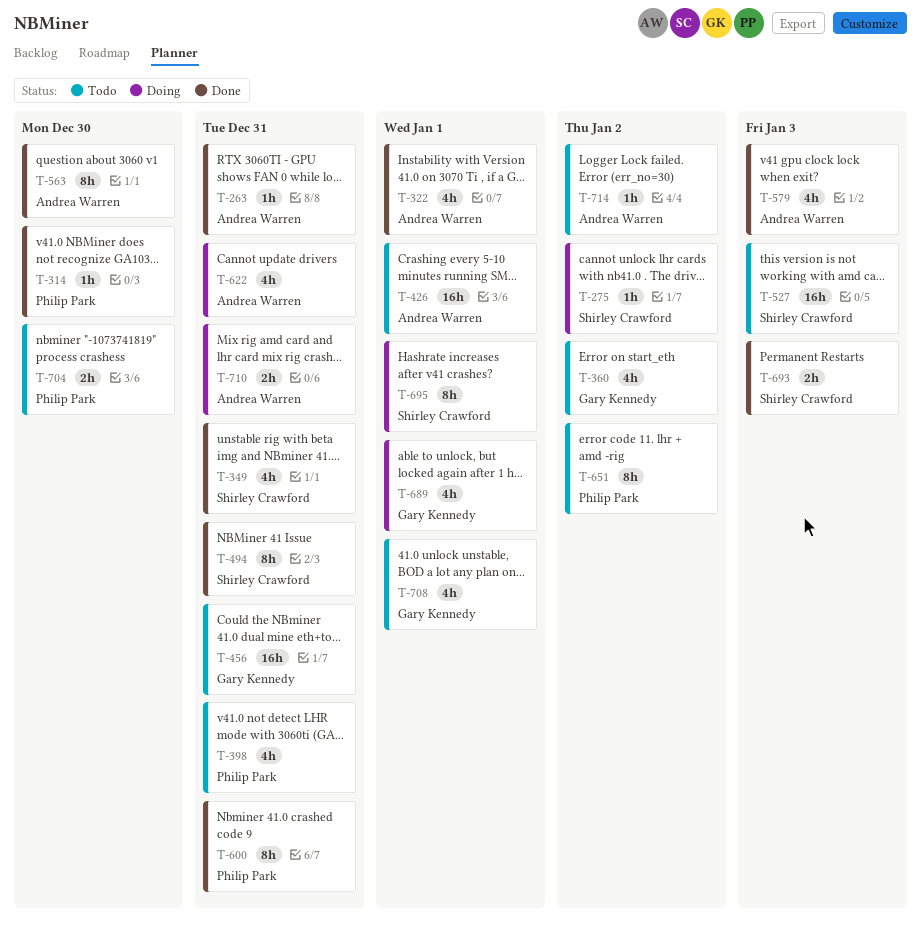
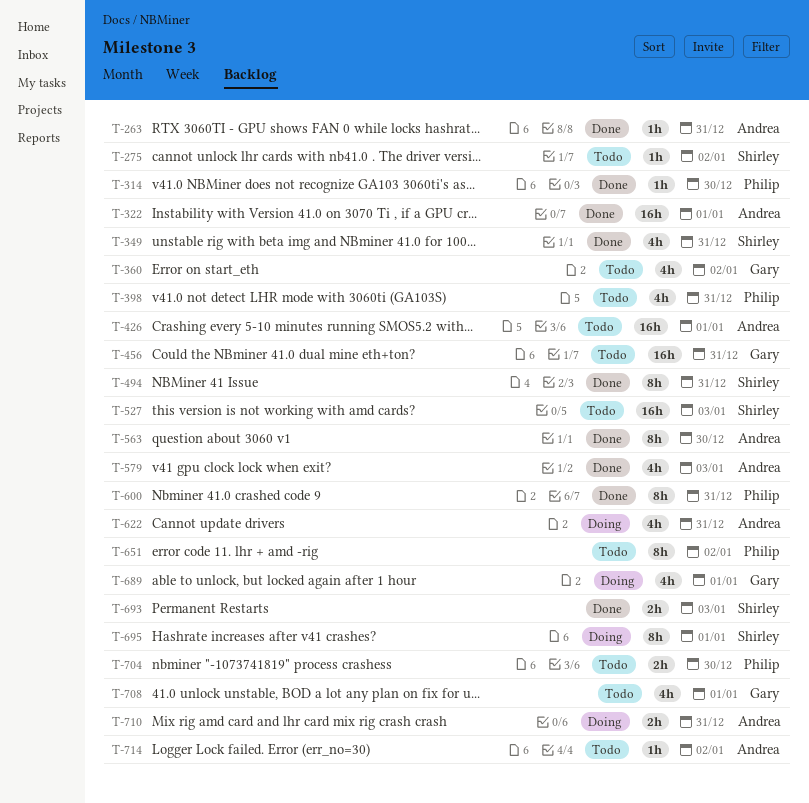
T-275, status: Doing -> Todo
T-322, estimate: 4h -> 16h

